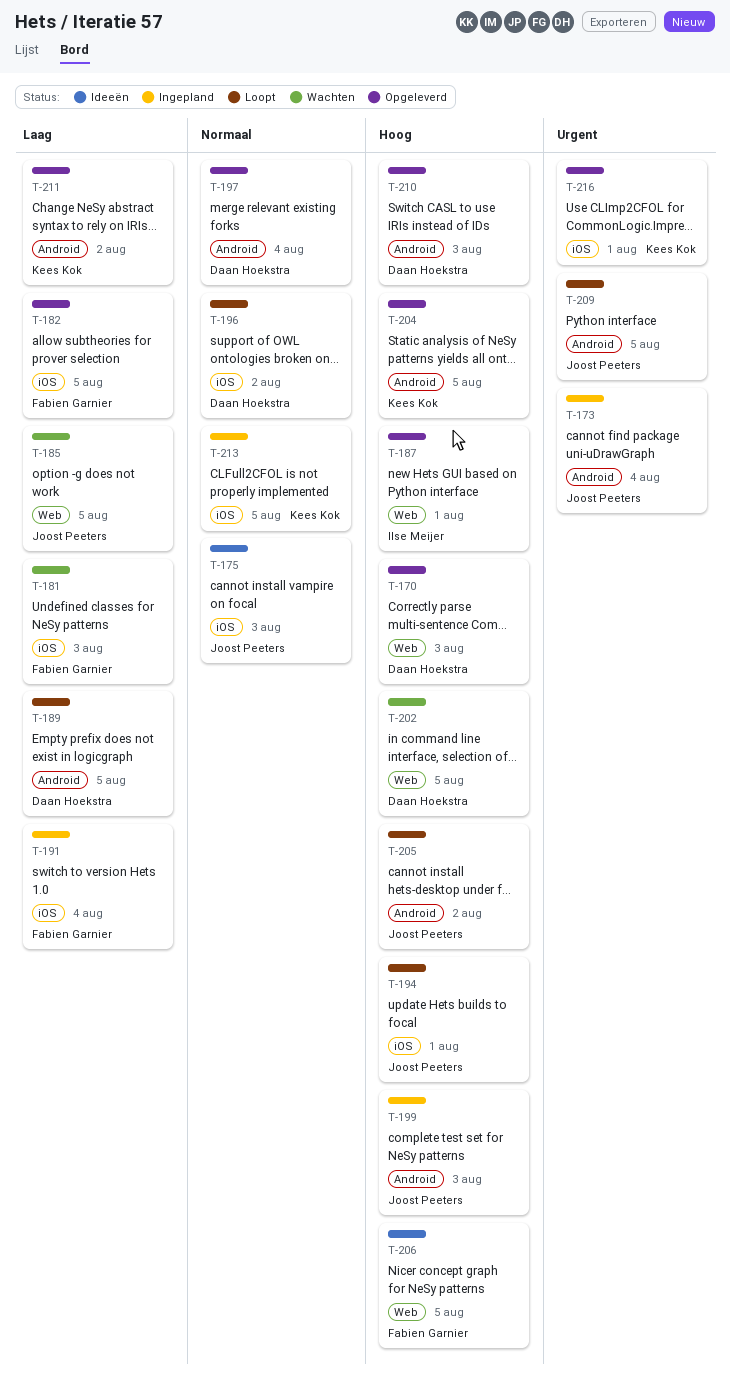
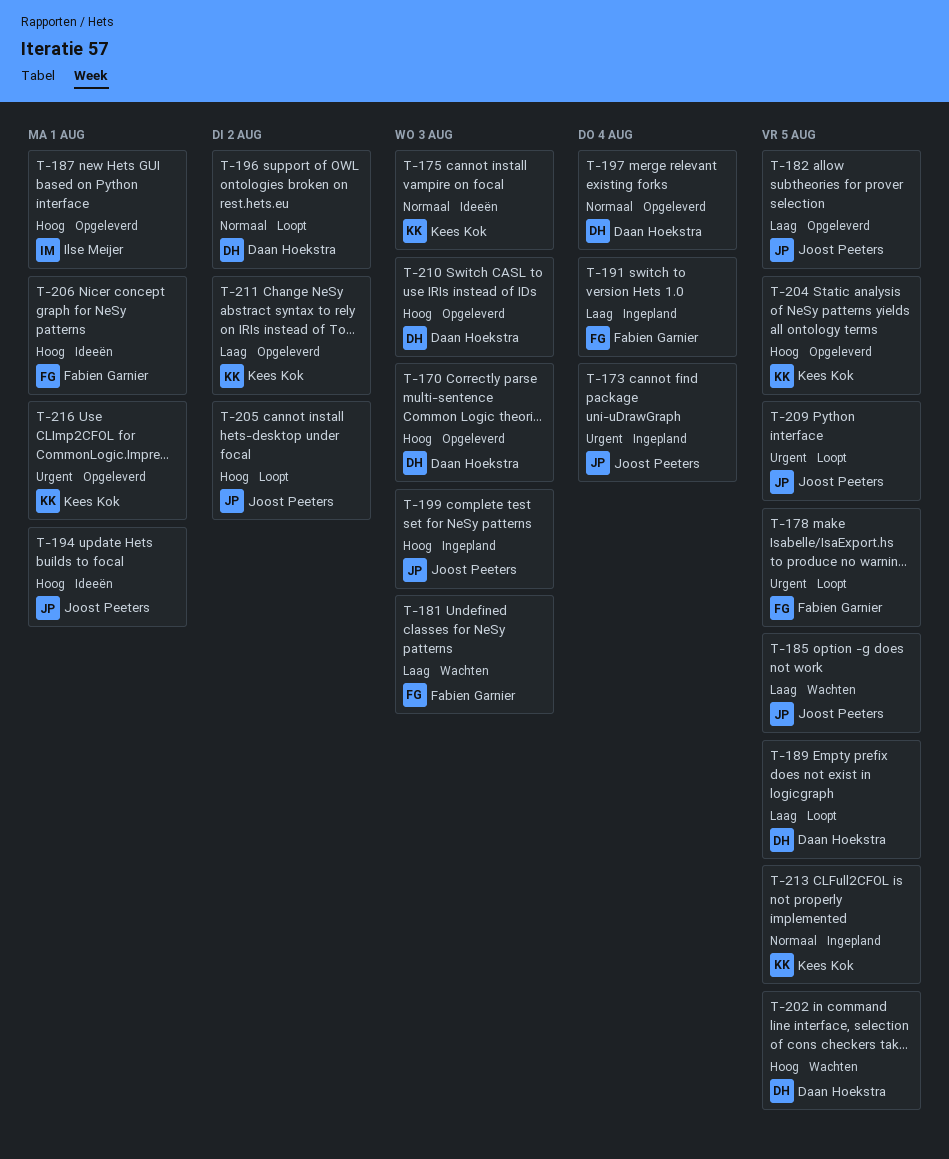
T-175, owner: Joost Peeters -> Kees Kok
T-178: none -> present
T-182, owner: Fabien Garnier -> Joost Peeters
T-194, status: Loopt -> Ideeën
T-206, due: Aug 5 -> Aug 1

